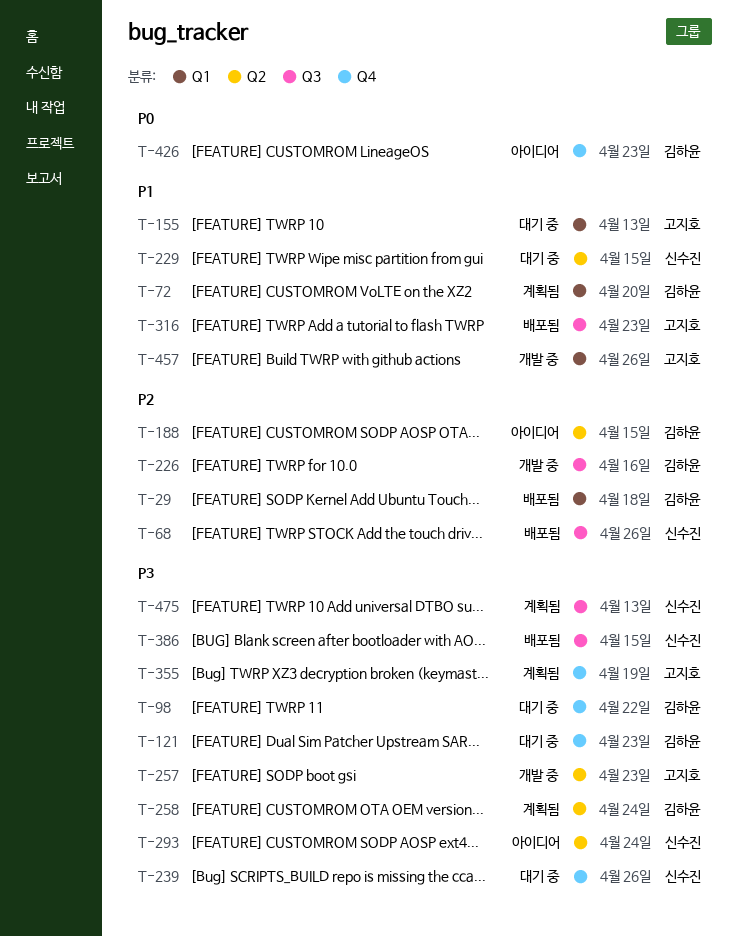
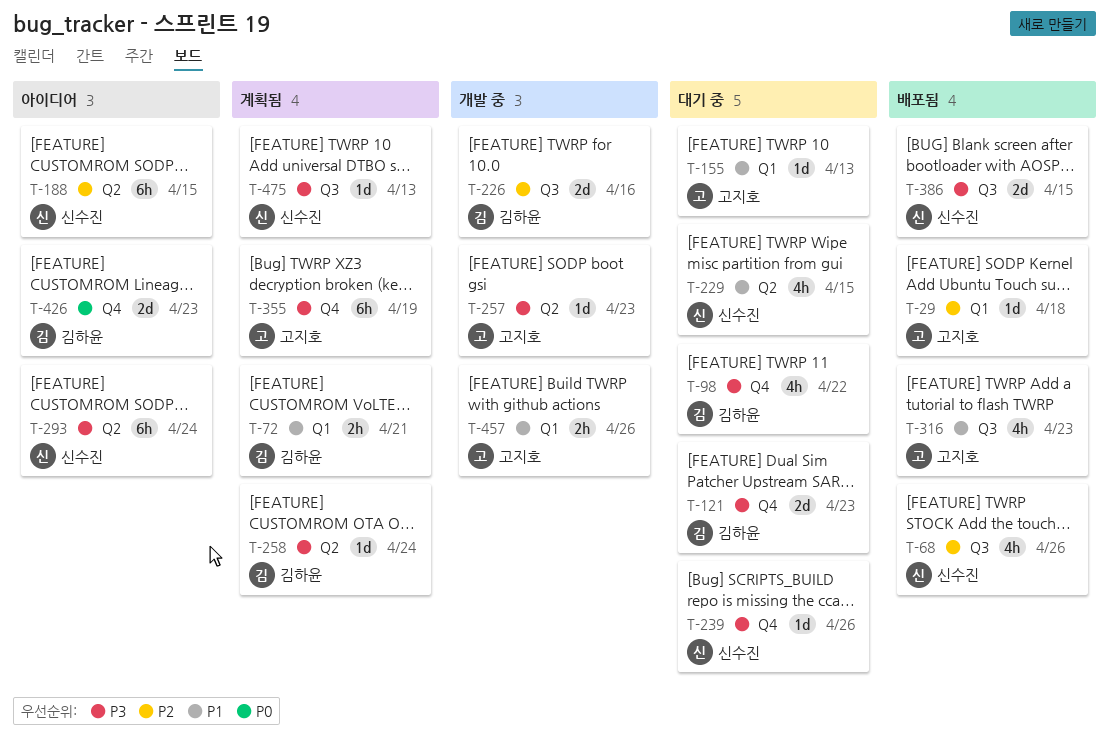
T-29, owner: 김하윤 -> 고지호
T-72, due: Apr 20 -> Apr 21
T-188, owner: 김하윤 -> 신수진

